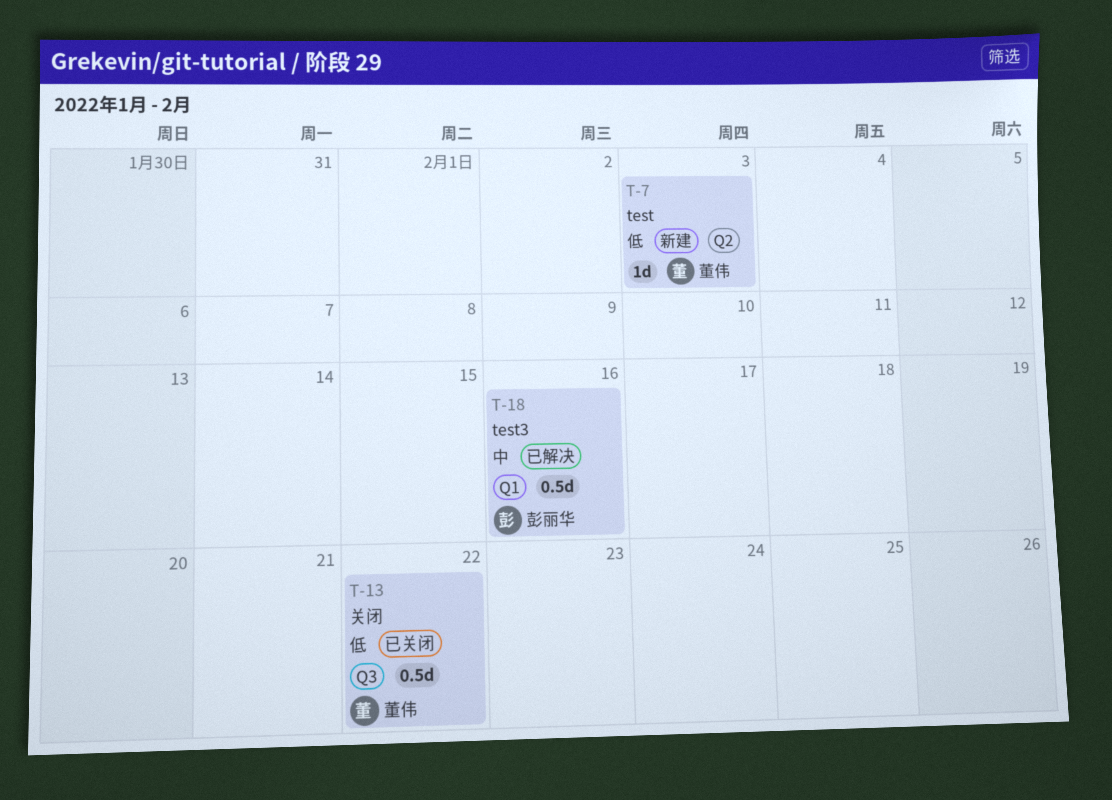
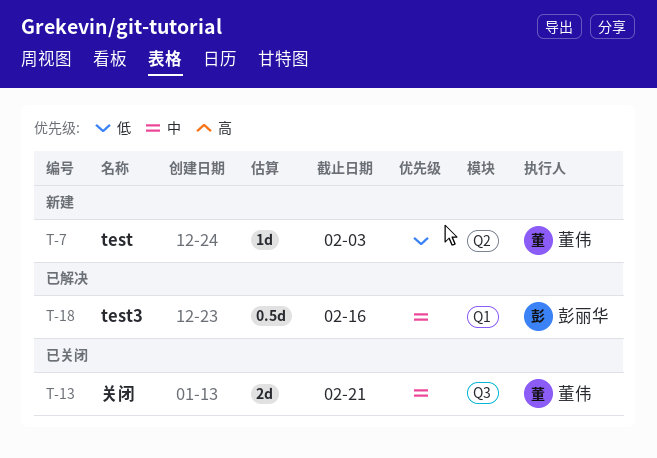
T-13, priority: 低 -> 中
T-13, estimate: 0.5d -> 2d
T-13, due: Feb 22 -> Feb 21

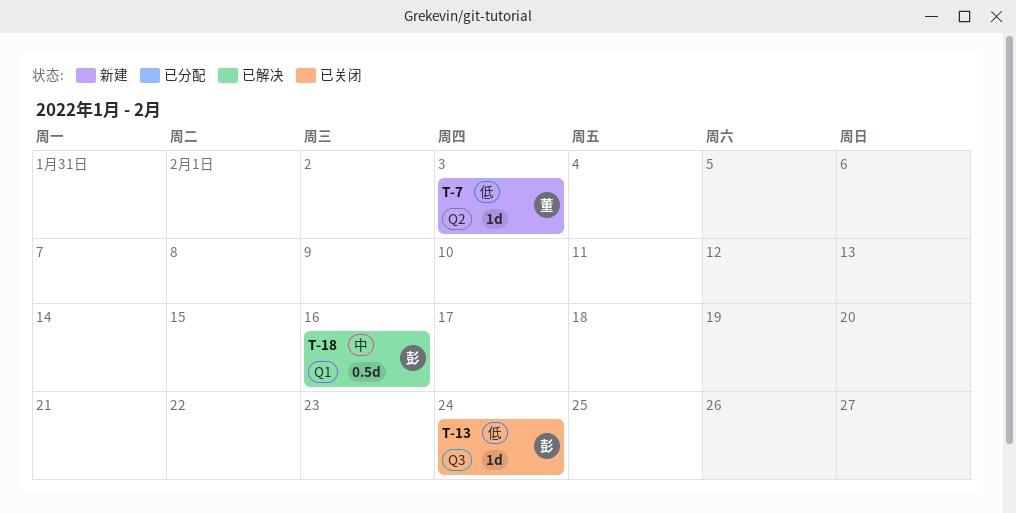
T-13, owner: 董伟 -> 彭丽华
T-13, priority: 中 -> 低
T-13, estimate: 2d -> 1d
T-13, due: Feb 21 -> Feb 24

